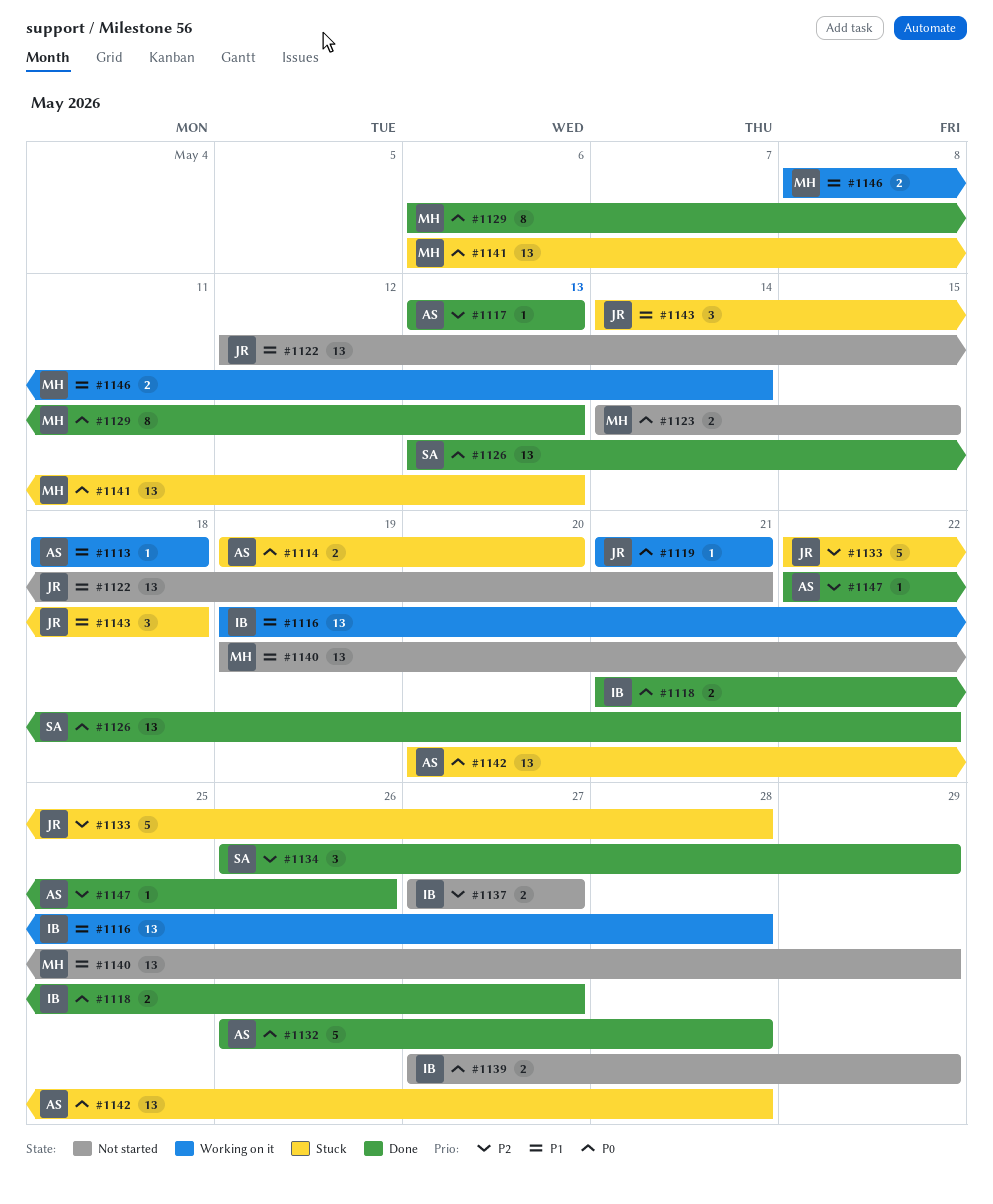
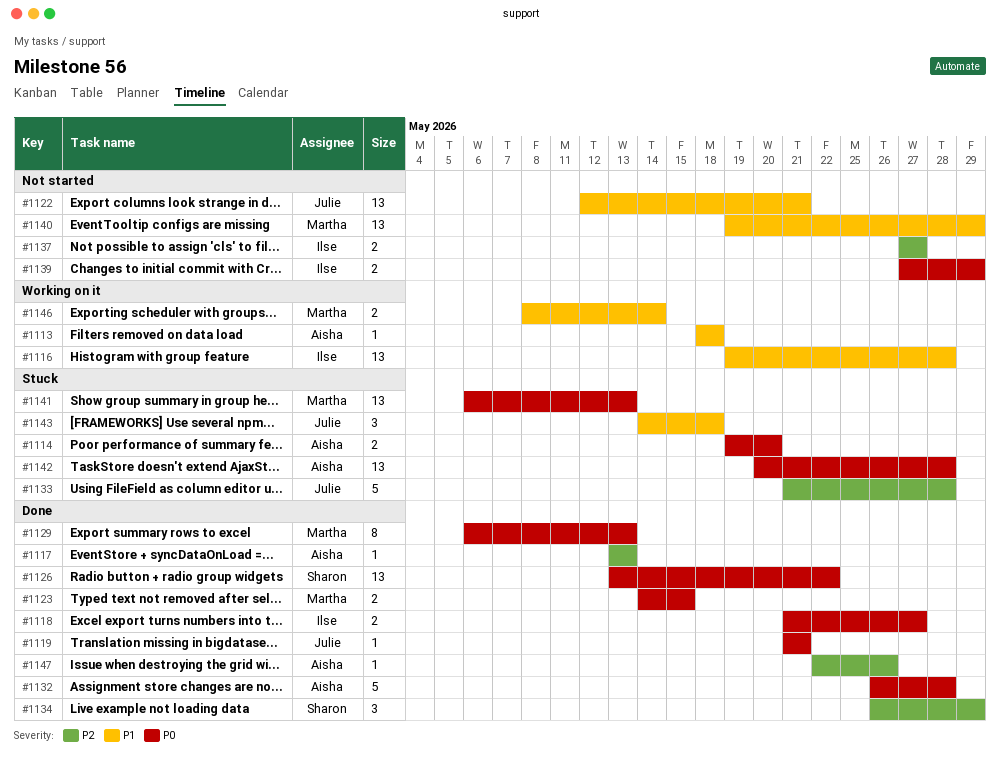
#1119, status: Working on it -> Done
#1123, status: Not started -> Done
#1133, start: May 22 -> May 21

